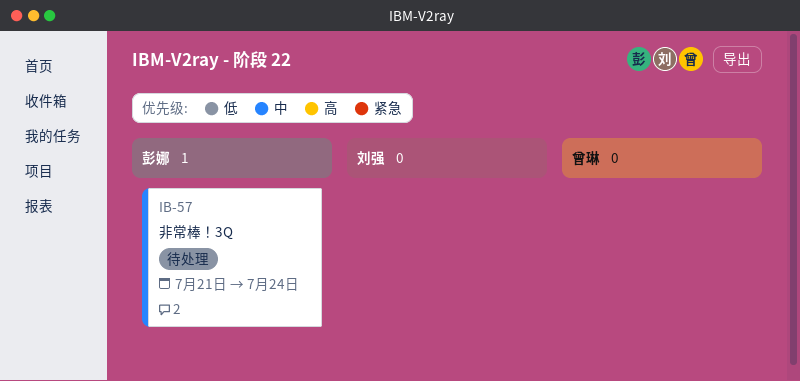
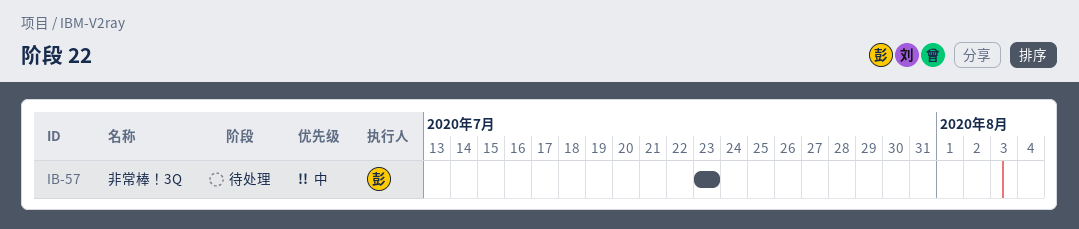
IB-57, start: Jul 21 -> Jul 23
IB-57, due: Jul 24 -> Jul 23

